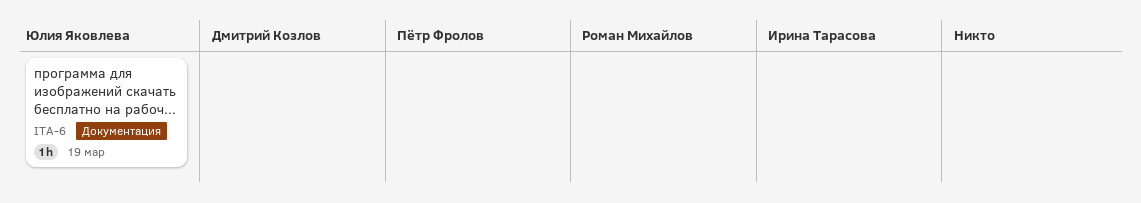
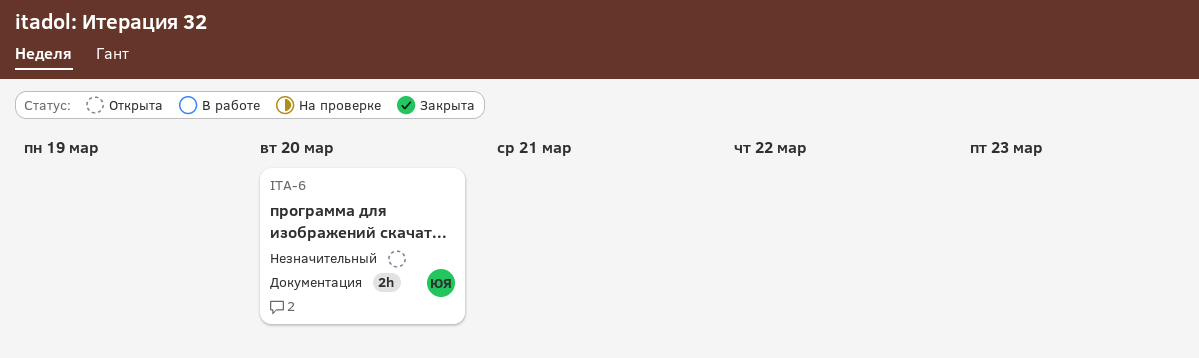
ITA-6, estimate: 1h -> 2h
ITA-6, due: Mar 19 -> Mar 20

